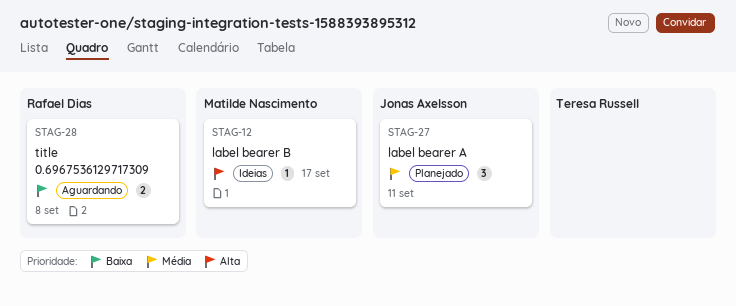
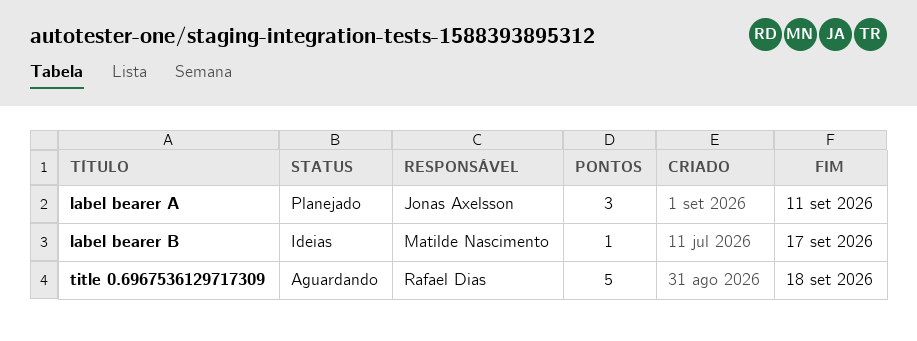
title 0.6967536129717309, estimate: 2 -> 5
title 0.6967536129717309, due: Sep 8 -> Sep 18

